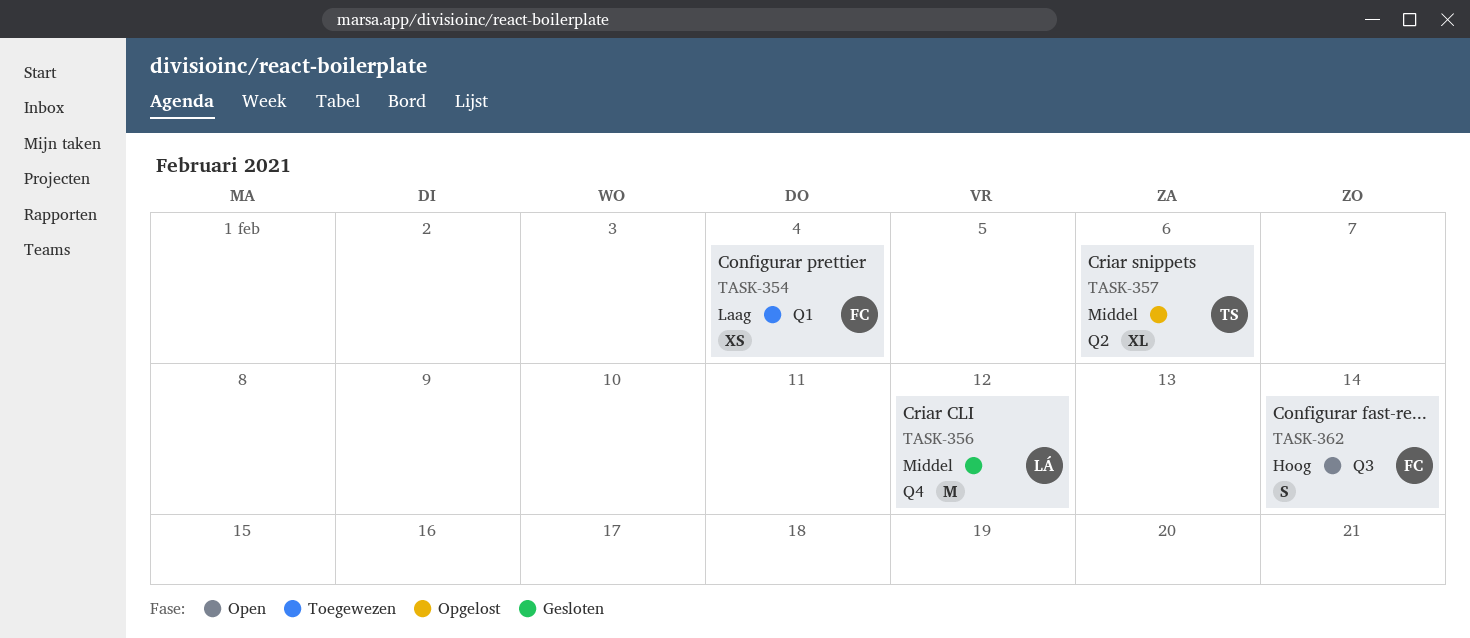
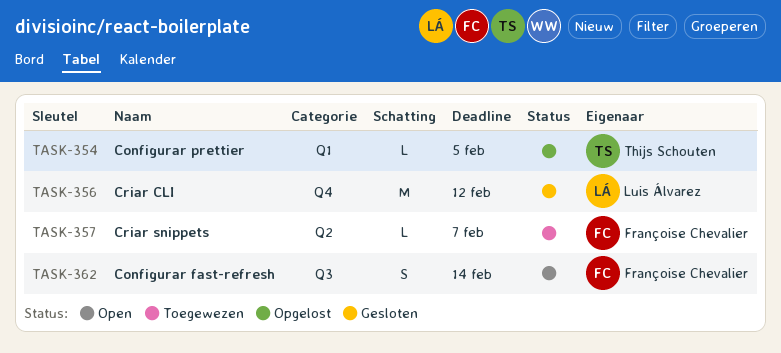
TASK-354, status: Toegewezen -> Opgelost
TASK-354, owner: Françoise Chevalier -> Thijs Schouten
TASK-354, estimate: XS -> L
TASK-354, due: Feb 4 -> Feb 5
TASK-357, status: Opgelost -> Toegewezen
TASK-357, owner: Thijs Schouten -> Françoise Chevalier
TASK-357, estimate: XL -> L
TASK-357, due: Feb 6 -> Feb 7

